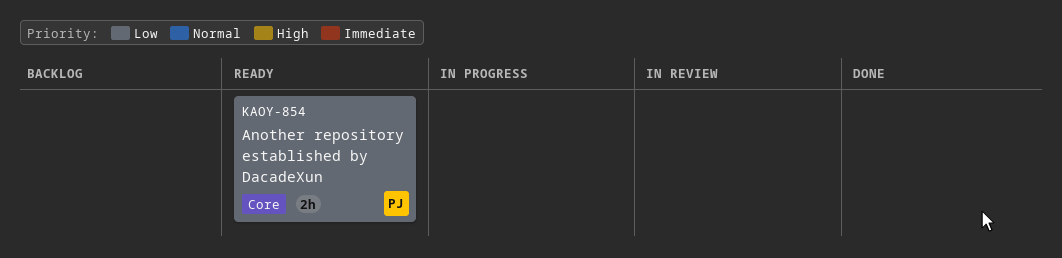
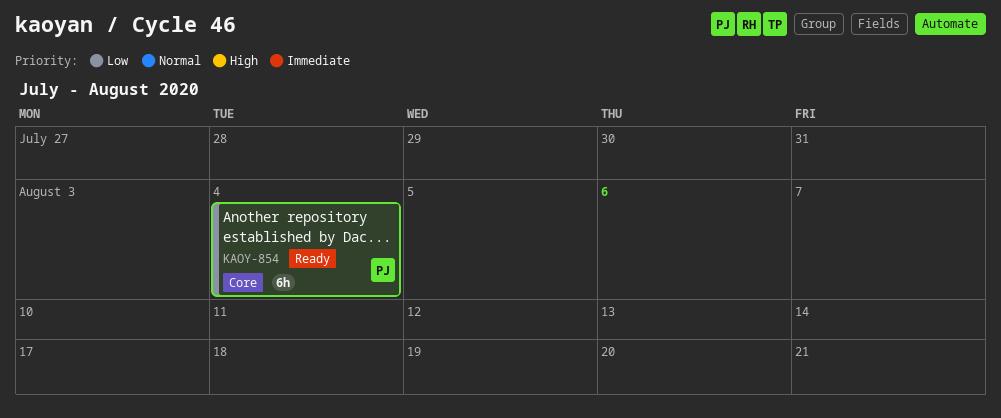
KAOY-854, estimate: 2h -> 6h

